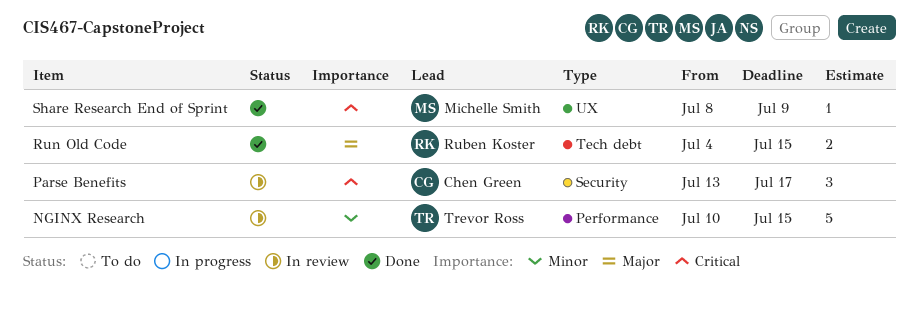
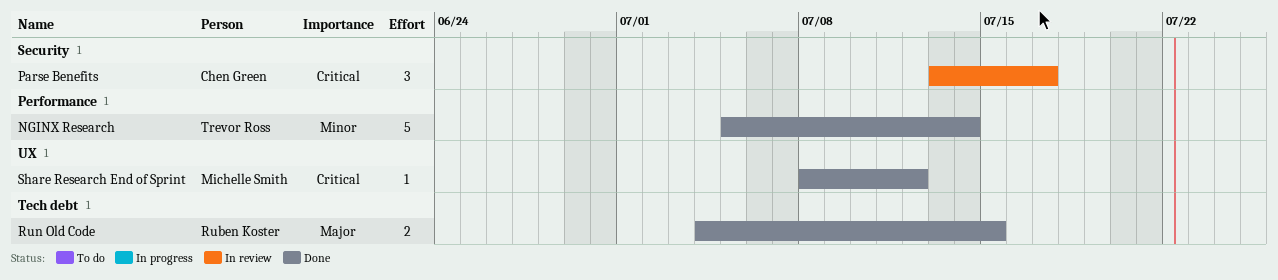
NGINX Research, status: In review -> Done
NGINX Research, start: Jul 10 -> Jul 5
NGINX Research, due: Jul 15 -> Jul 14
Share Research End of Sprint, due: Jul 9 -> Jul 12

